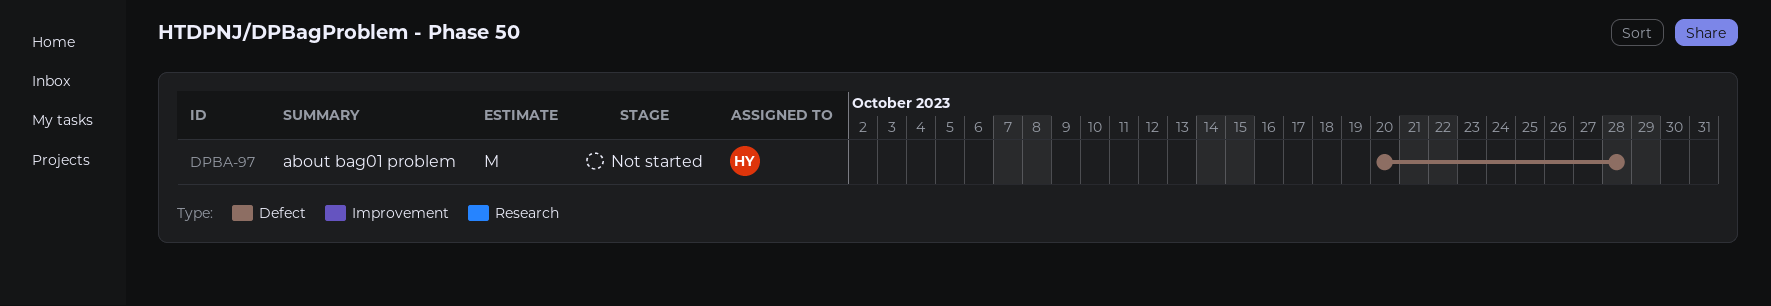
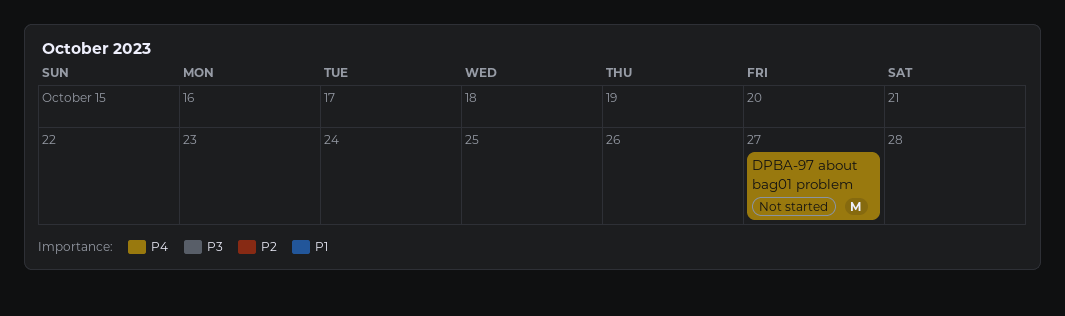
DPBA-97, due: Oct 28 -> Oct 27

